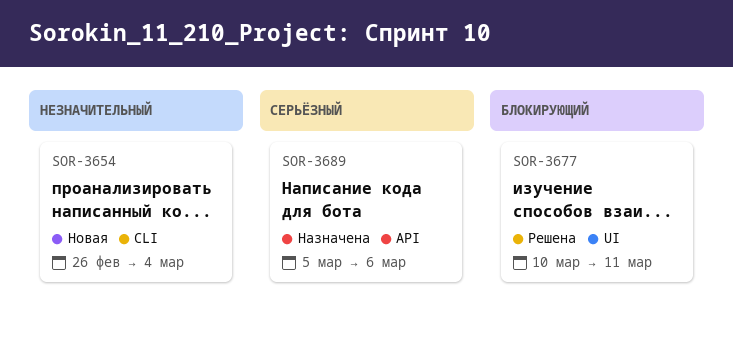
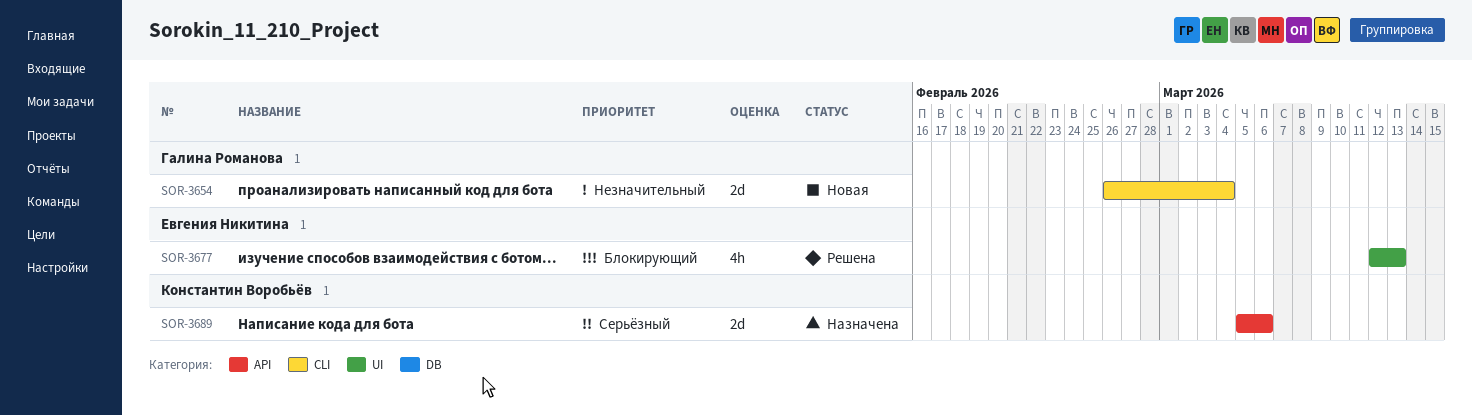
SOR-3677, start: Mar 10 -> Mar 12
SOR-3677, due: Mar 11 -> Mar 13

